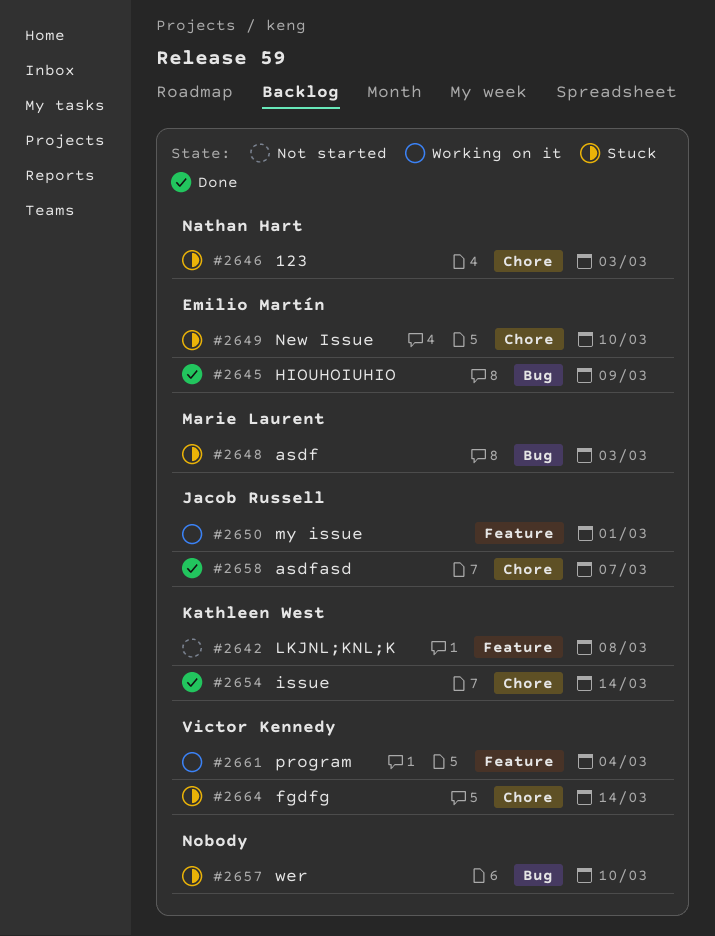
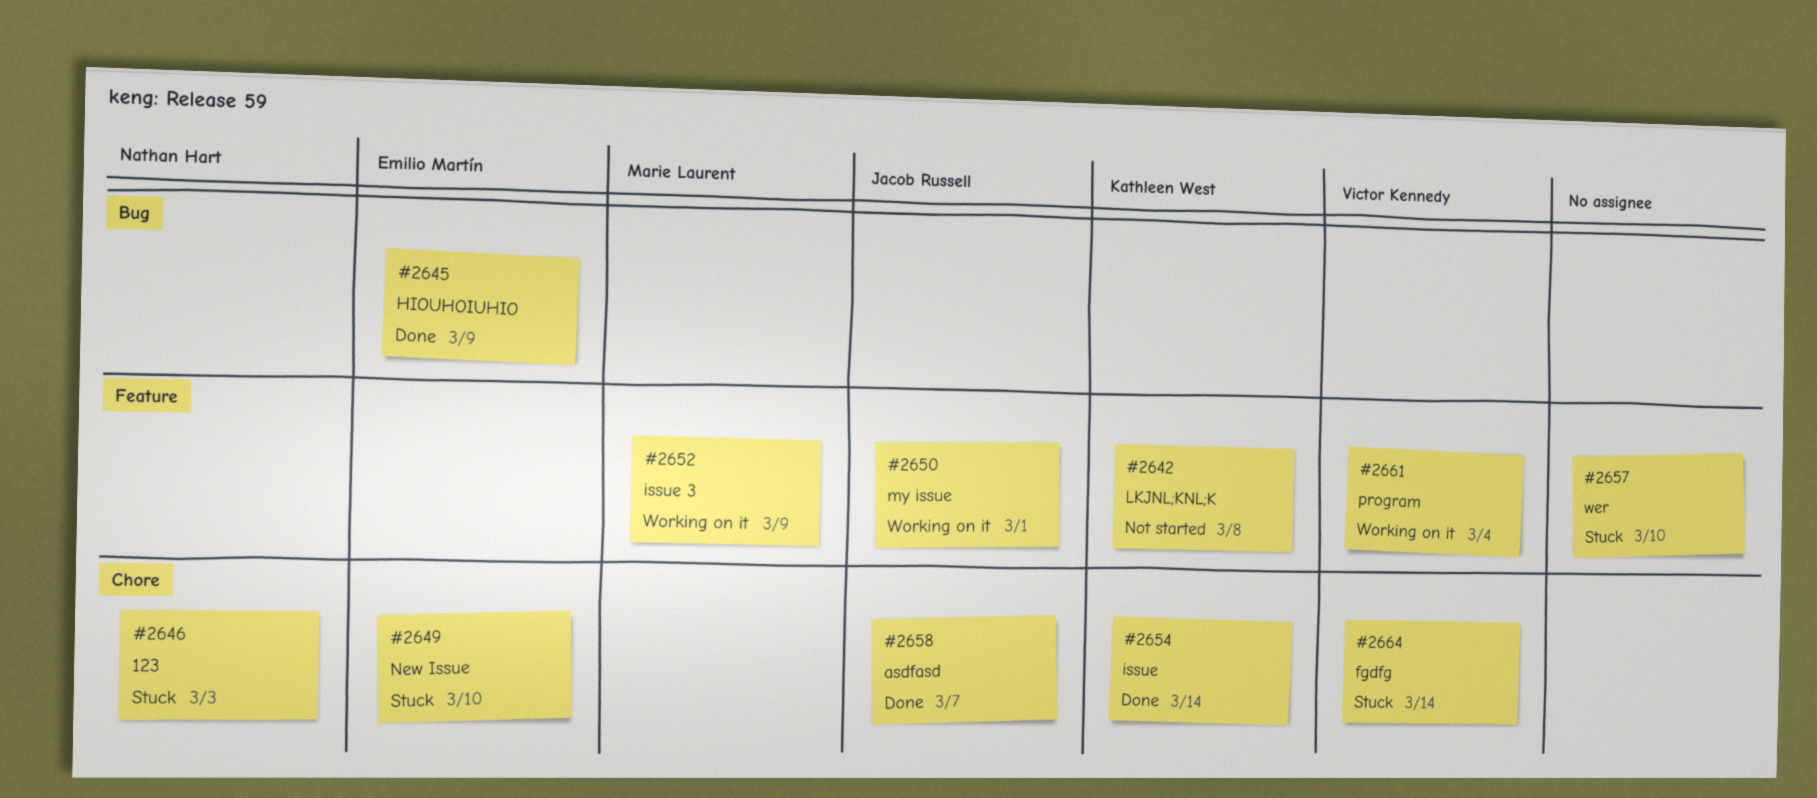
#2648: present -> none
#2652: none -> present
#2657, label: Bug -> Feature

